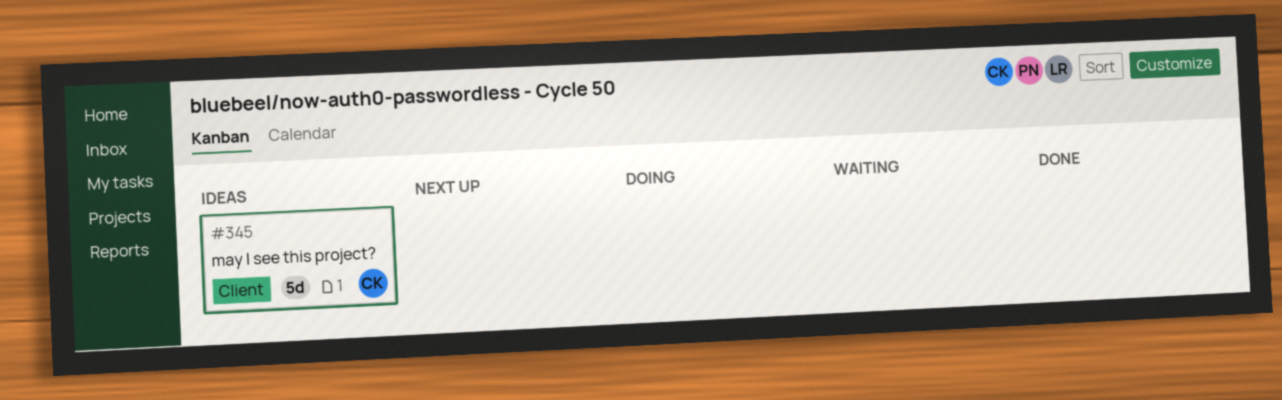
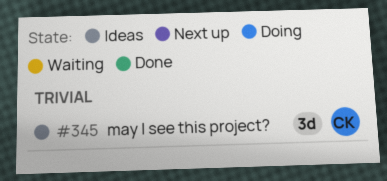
#345, estimate: 5d -> 3d

